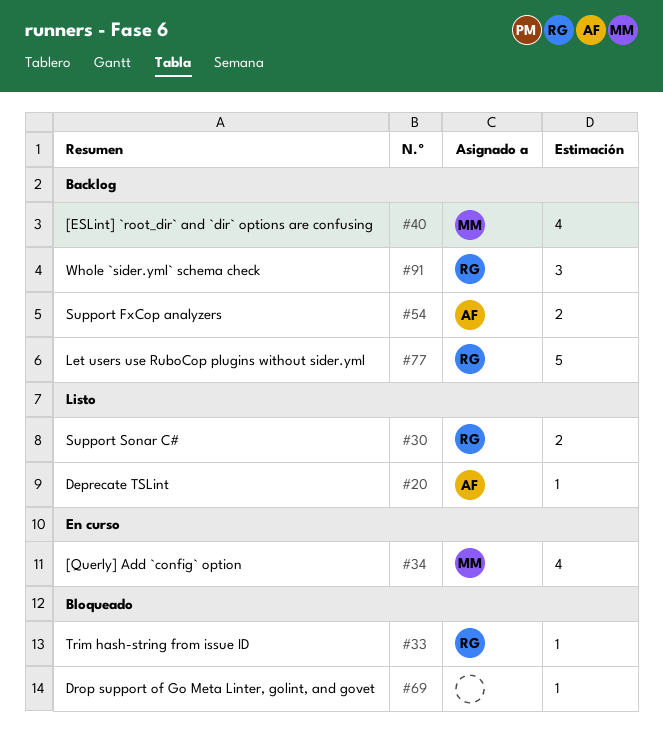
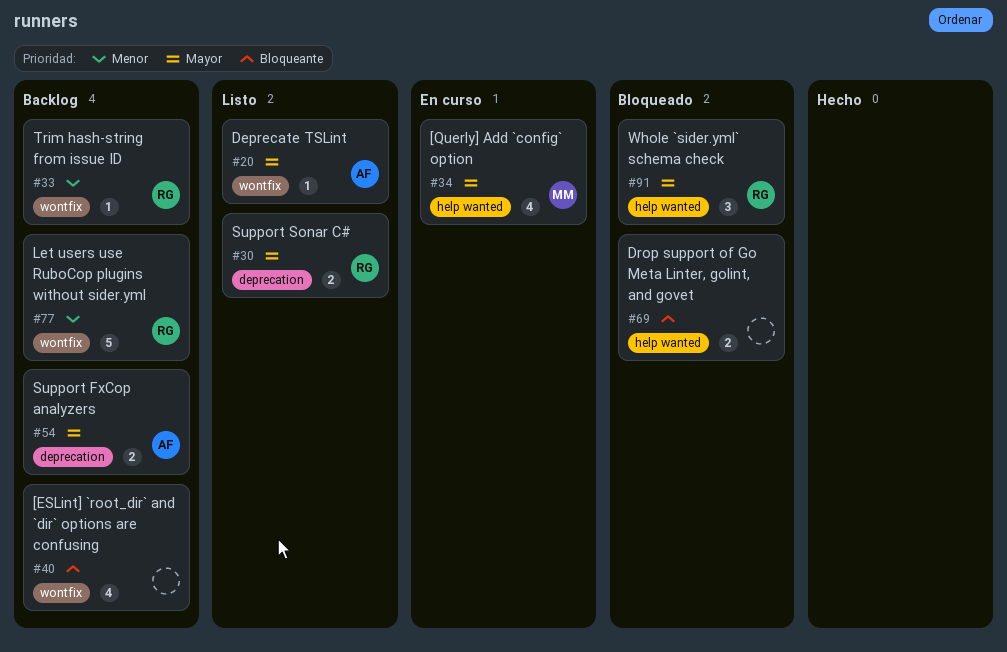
#33, status: Bloqueado -> Backlog
#40, owner: MM -> none
#69, estimate: 1 -> 2
#91, status: Backlog -> Bloqueado

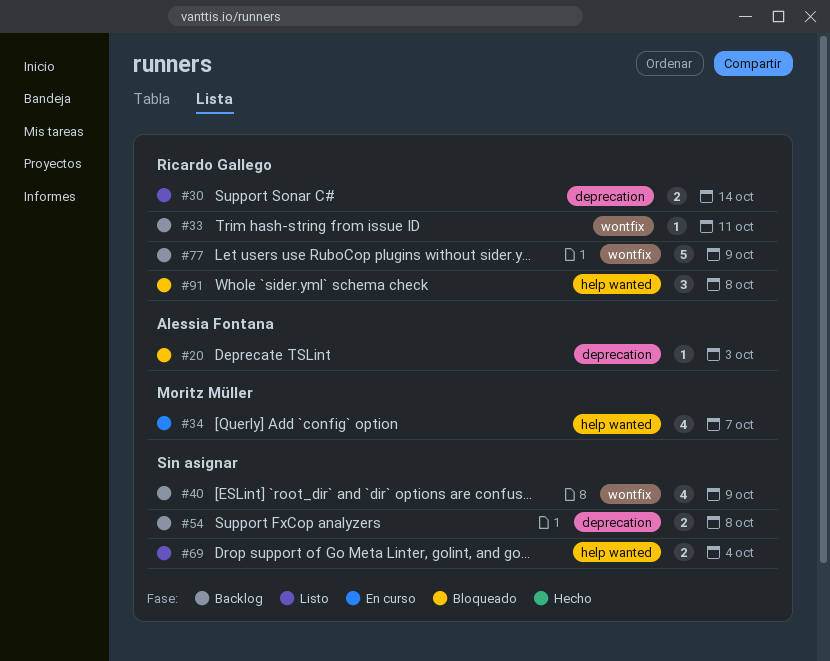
#20, status: Listo -> Bloqueado
#20, label: wontfix -> deprecation
#54, owner: Alessia Fontana -> none
#69, status: Bloqueado -> Listo

